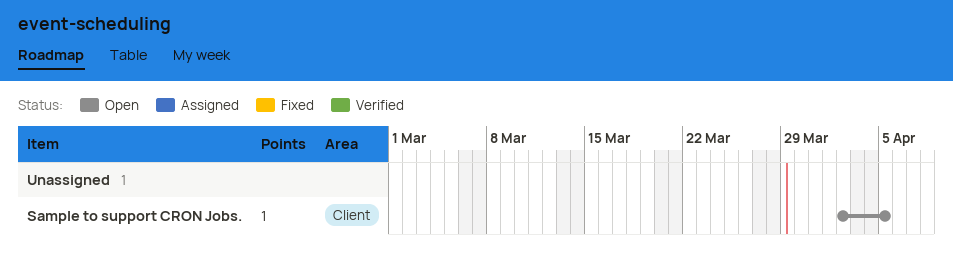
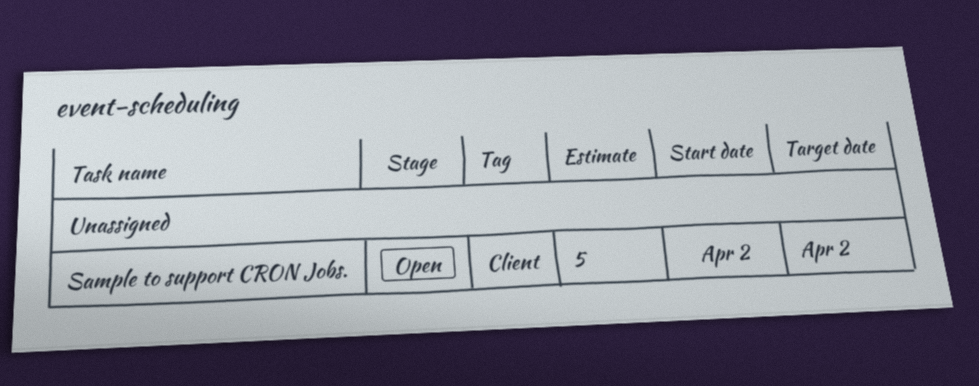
Sample to support CRON Jobs., estimate: 1 -> 5
Sample to support CRON Jobs., due: Apr 5 -> Apr 2

